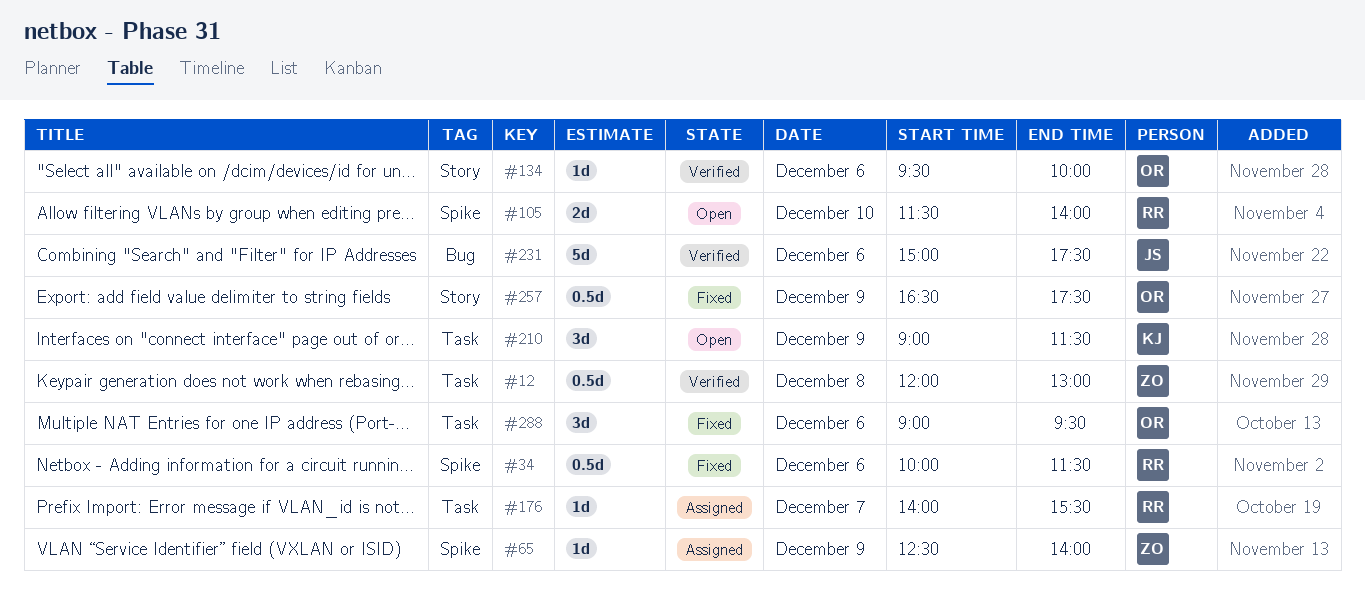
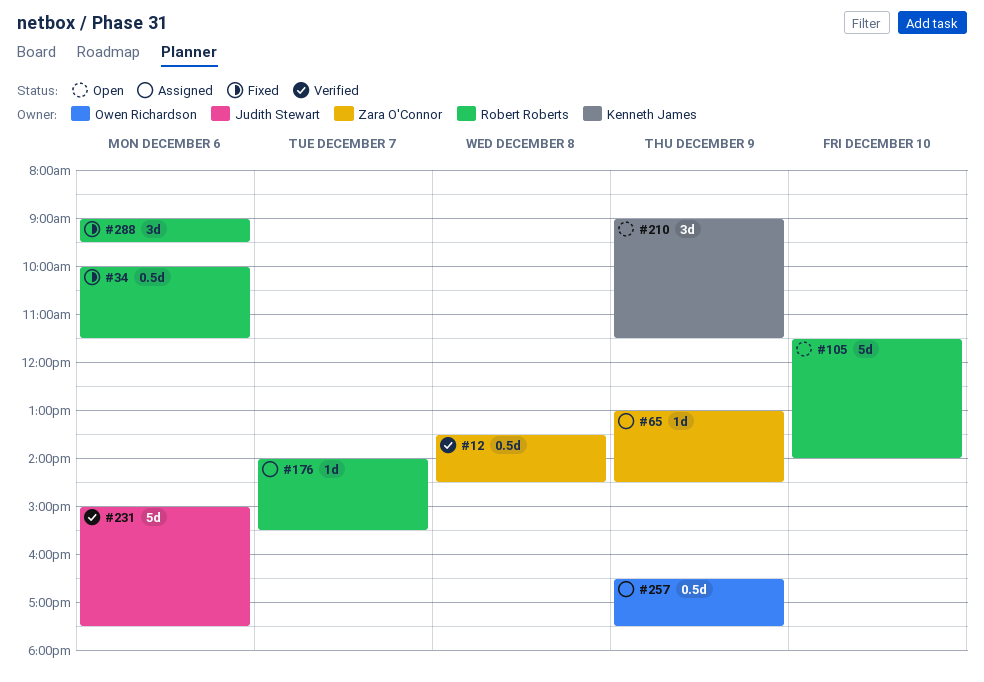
#12, begins: 12:00 -> 13:30
#12, ends: 13:00 -> 14:30
#65, begins: 12:30 -> 13:00
#65, ends: 14:00 -> 14:30
#105, estimate: 2d -> 5d
#134: present -> none
#257, status: Fixed -> Assigned
#288, owner: Owen Richardson -> Robert Roberts

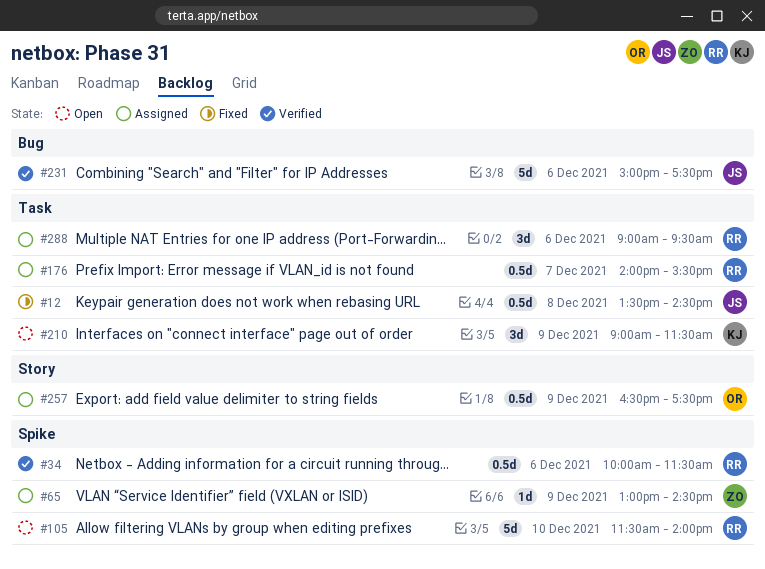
#12, status: Verified -> Fixed
#12, owner: Zara O'Connor -> Judith Stewart
#34, status: Fixed -> Verified
#176, estimate: 1d -> 0.5d
#288, status: Fixed -> Assigned

